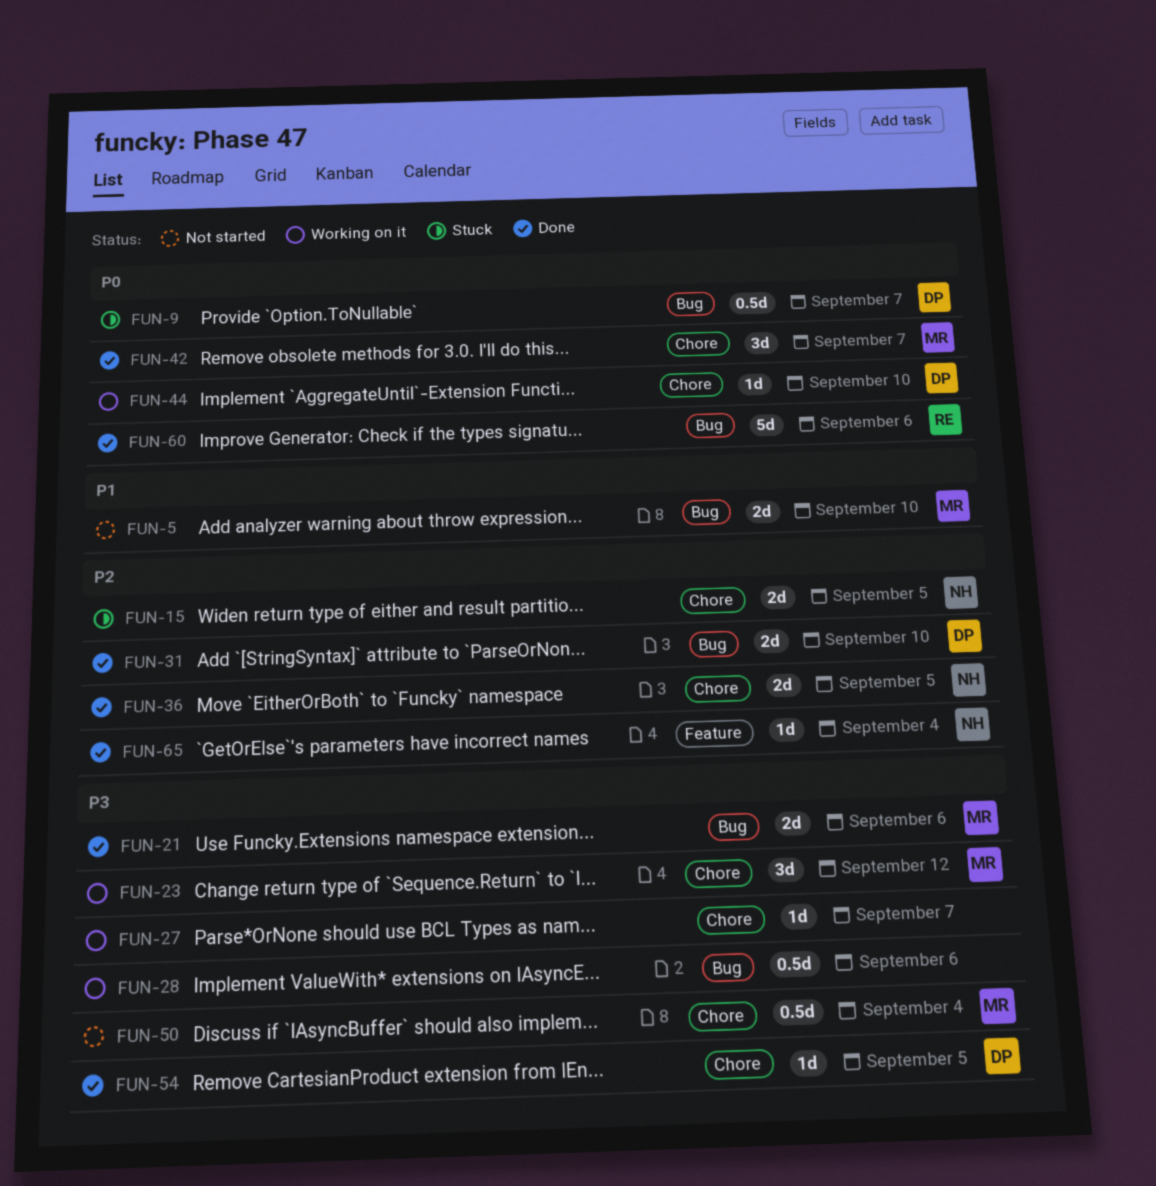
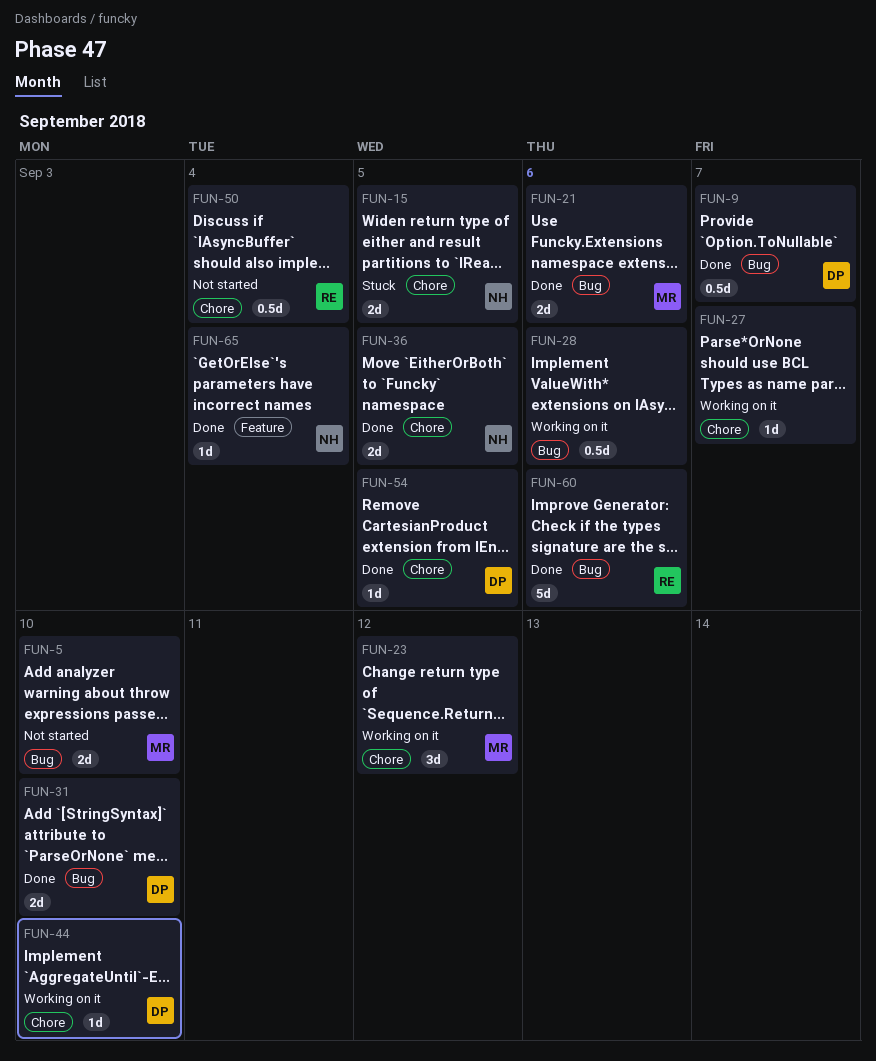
FUN-9, status: Stuck -> Done
FUN-42: present -> none
FUN-50, owner: MR -> RE

